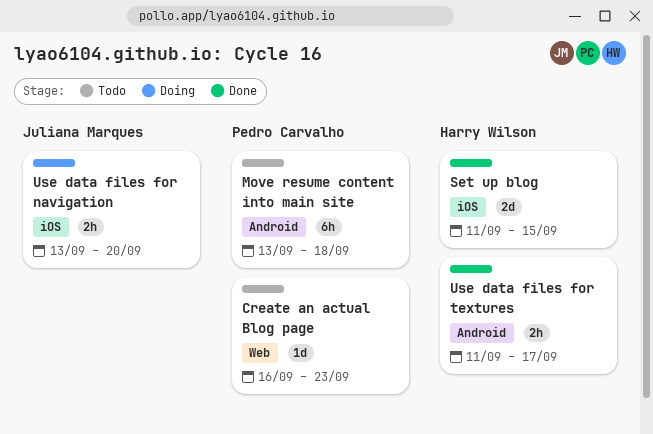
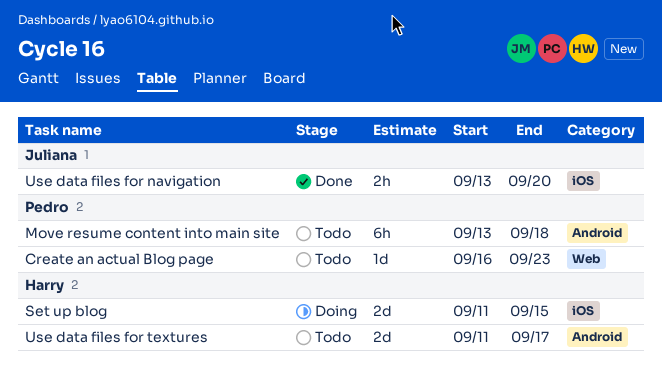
Set up blog, status: Done -> Doing
Use data files for navigation, status: Doing -> Done
Use data files for textures, status: Done -> Todo
Use data files for textures, estimate: 2h -> 2d

